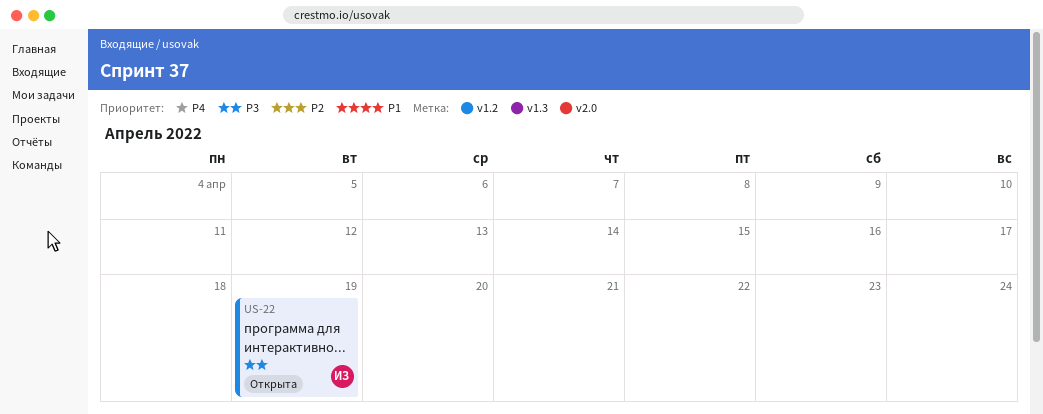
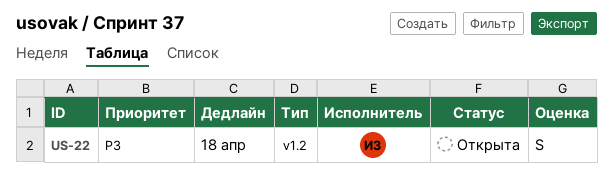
US-22, due: Apr 19 -> Apr 18

